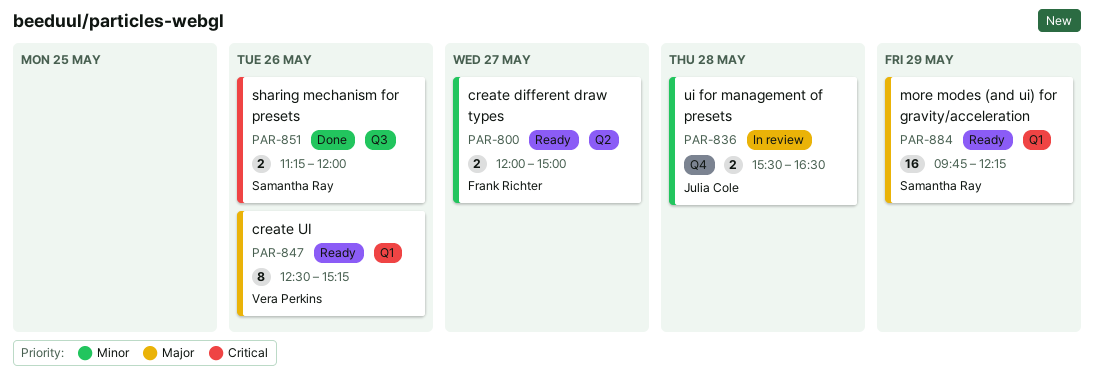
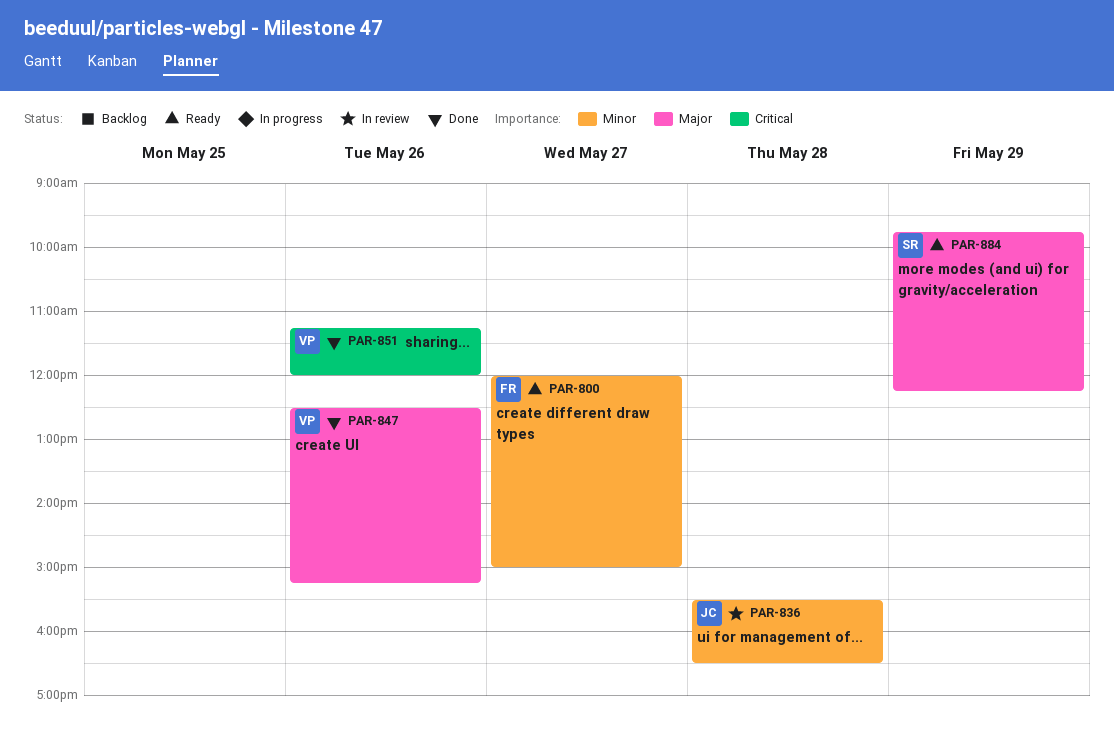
PAR-847, status: Ready -> Done
PAR-851, owner: Samantha Ray -> Vera Perkins

